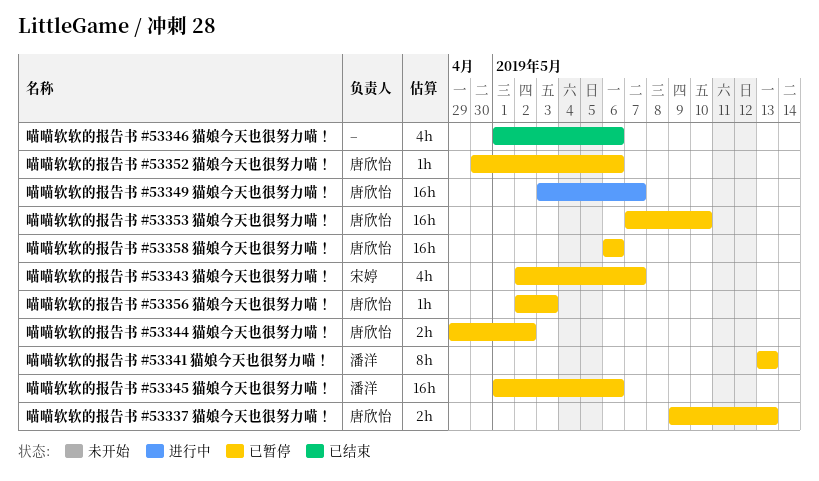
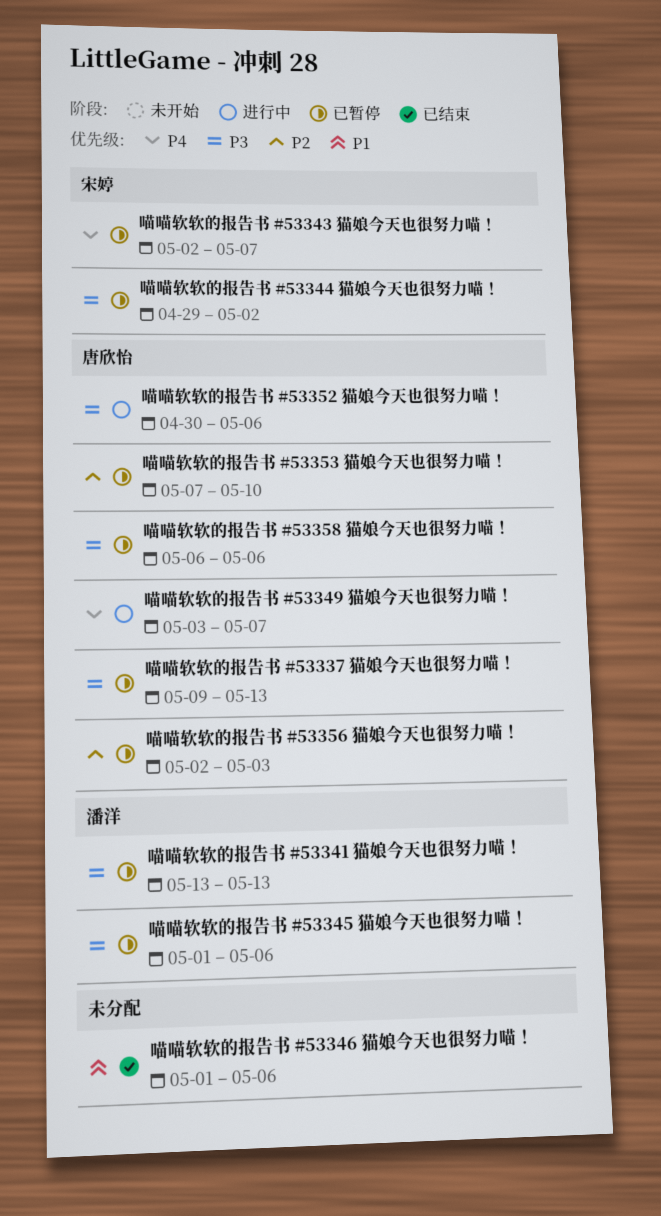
喵喵软软的报告书 #53344 猫娘今天也很努力喵！, owner: 唐欣怡 -> 宋婷
喵喵软软的报告书 #53352 猫娘今天也很努力喵！, status: 已暂停 -> 进行中

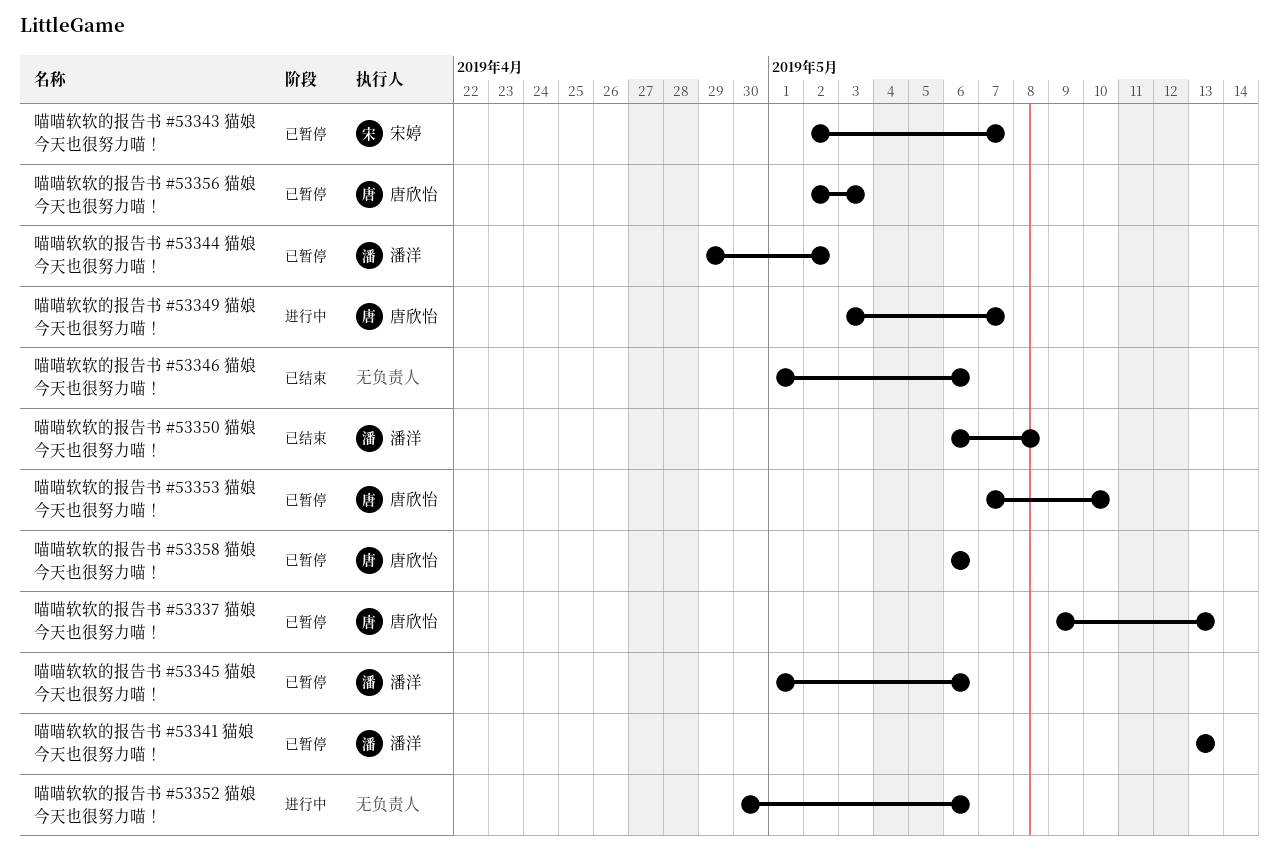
喵喵软软的报告书 #53344 猫娘今天也很努力喵！, owner: 宋婷 -> 潘洋
喵喵软软的报告书 #53350 猫娘今天也很努力喵！: none -> present
喵喵软软的报告书 #53352 猫娘今天也很努力喵！, owner: 唐欣怡 -> none

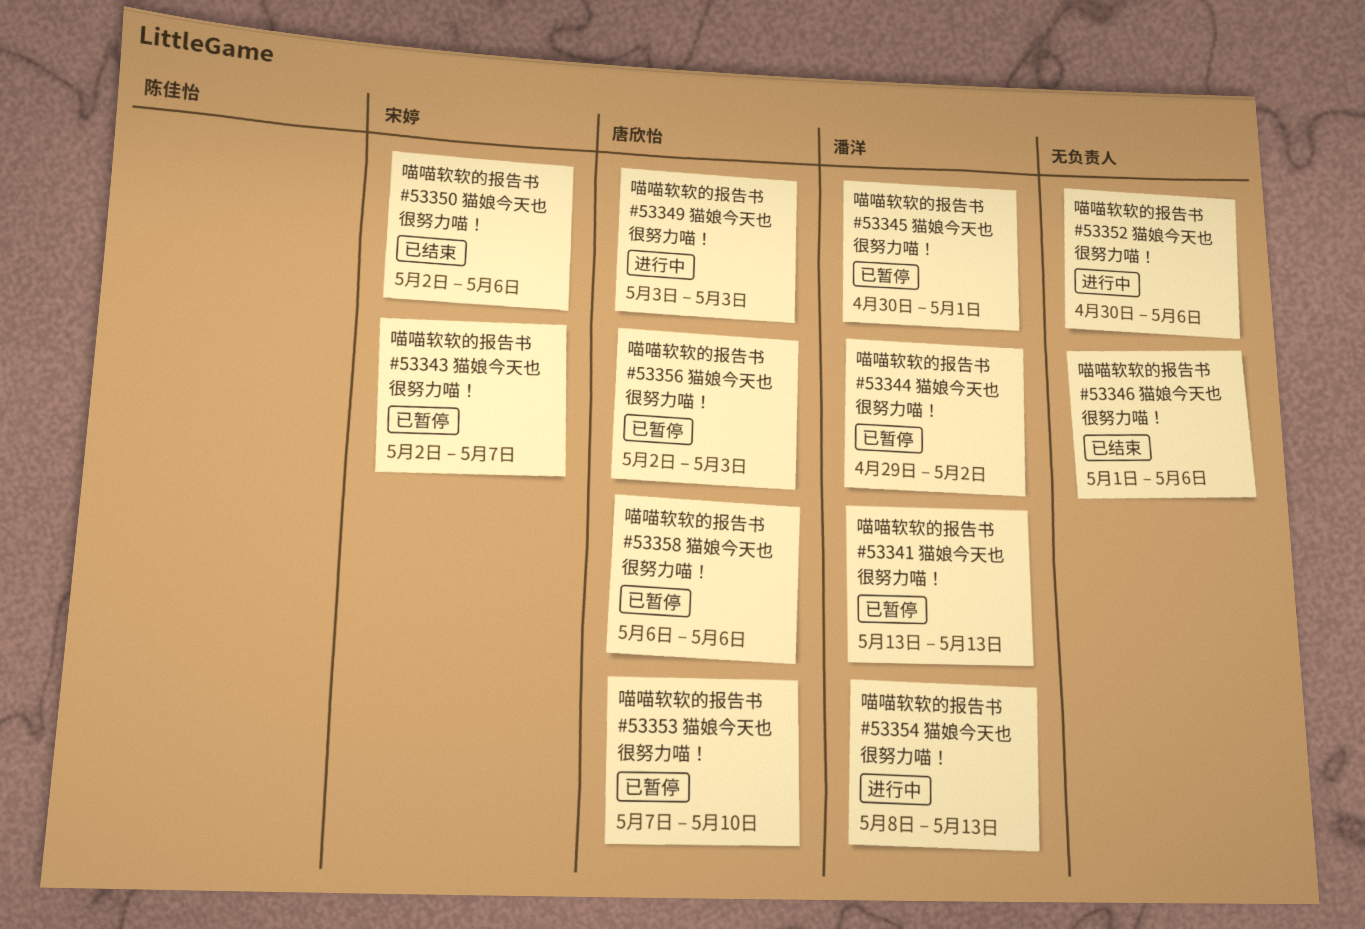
喵喵软软的报告书 #53337 猫娘今天也很努力喵！: present -> none
喵喵软软的报告书 #53345 猫娘今天也很努力喵！, start: May 1 -> Apr 30
喵喵软软的报告书 #53345 猫娘今天也很努力喵！, due: May 6 -> May 1
喵喵软软的报告书 #53349 猫娘今天也很努力喵！, due: May 7 -> May 3
喵喵软软的报告书 #53350 猫娘今天也很努力喵！, owner: 潘洋 -> 宋婷
喵喵软软的报告书 #53350 猫娘今天也很努力喵！, start: May 6 -> May 2
喵喵软软的报告书 #53350 猫娘今天也很努力喵！, due: May 8 -> May 6
喵喵软软的报告书 #53354 猫娘今天也很努力喵！: none -> present

